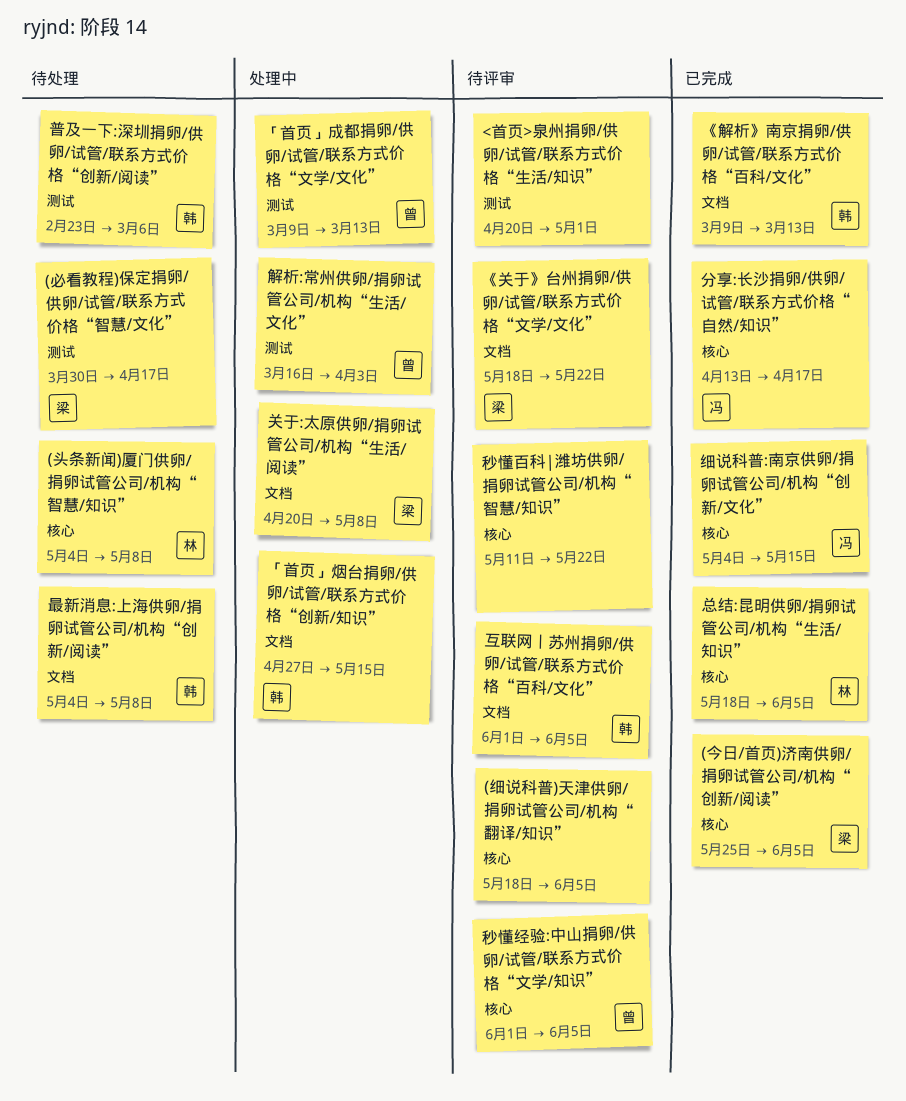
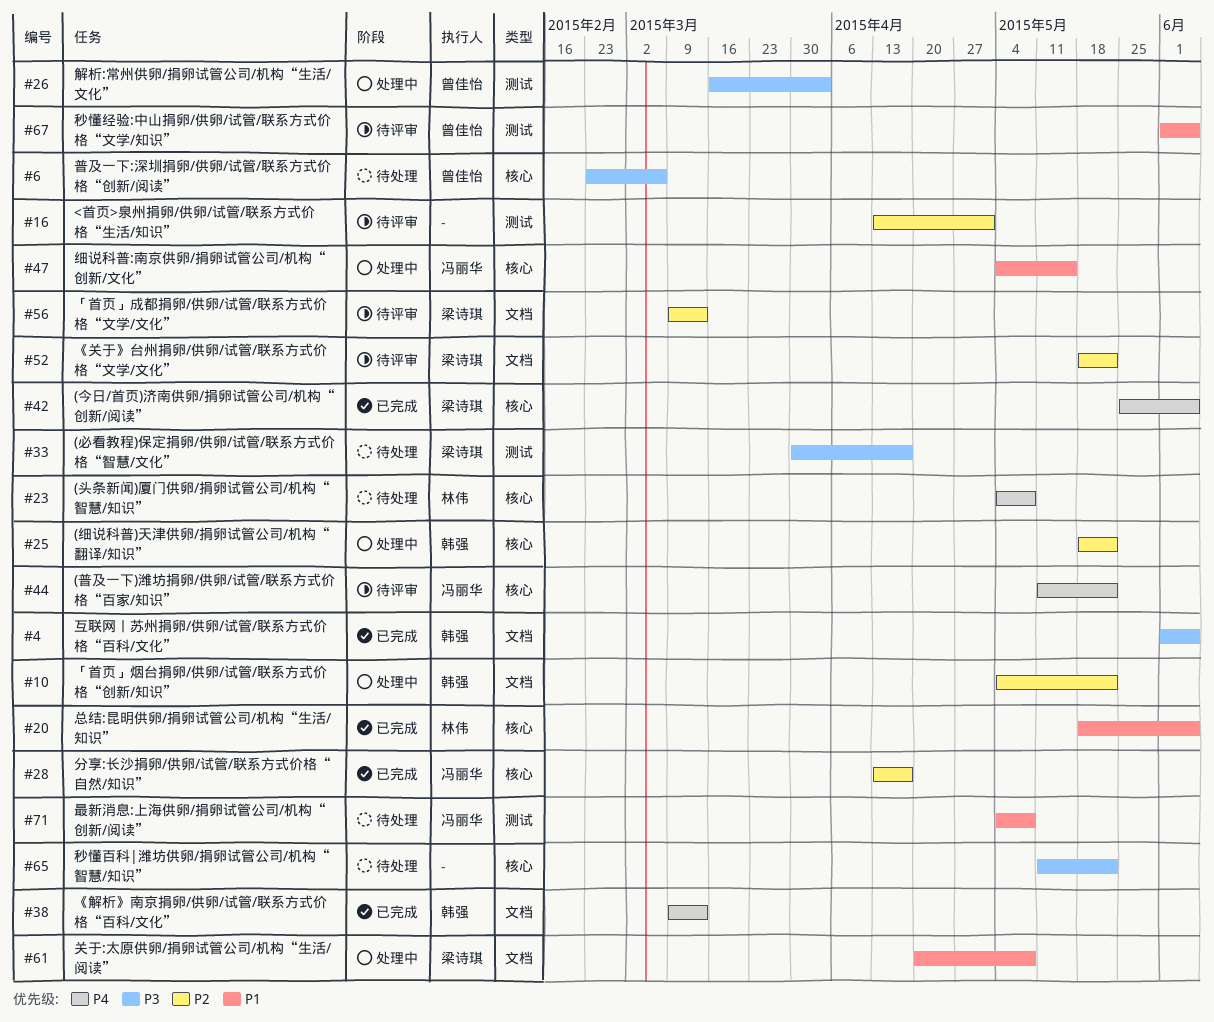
(普及一下)潍坊捐卵/供卵/试管/联系方式价格“百家/知识”: none -> present
(细说科普)天津供卵/捐卵试管公司/机构“翻译/知识”, status: 待评审 -> 处理中
(细说科普)天津供卵/捐卵试管公司/机构“翻译/知识”, owner: none -> 韩强
(细说科普)天津供卵/捐卵试管公司/机构“翻译/知识”, due: Jun 5 -> May 22
<首页>泉州捐卵/供卵/试管/联系方式价格“生活/知识”, start: Apr 20 -> Apr 13
「首页」成都捐卵/供卵/试管/联系方式价格“文学/文化”, status: 处理中 -> 待评审
「首页」成都捐卵/供卵/试管/联系方式价格“文学/文化”, owner: 曾佳怡 -> 梁诗琪
「首页」成都捐卵/供卵/试管/联系方式价格“文学/文化”, label: 测试 -> 文档
「首页」烟台捐卵/供卵/试管/联系方式价格“创新/知识”, start: Apr 27 -> May 4
「首页」烟台捐卵/供卵/试管/联系方式价格“创新/知识”, due: May 15 -> May 22
互联网丨苏州捐卵/供卵/试管/联系方式价格“百科/文化”, status: 待评审 -> 已完成
普及一下:深圳捐卵/供卵/试管/联系方式价格“创新/阅读”, owner: 韩强 -> 曾佳怡
普及一下:深圳捐卵/供卵/试管/联系方式价格“创新/阅读”, label: 测试 -> 核心
最新消息:上海供卵/捐卵试管公司/机构“创新/阅读”, owner: 韩强 -> 冯丽华
最新消息:上海供卵/捐卵试管公司/机构“创新/阅读”, label: 文档 -> 测试
秒懂百科|潍坊供卵/捐卵试管公司/机构“智慧/知识”, status: 待评审 -> 待处理
秒懂经验:中山捐卵/供卵/试管/联系方式价格“文学/知识”, label: 核心 -> 测试
细说科普:南京供卵/捐卵试管公司/机构“创新/文化”, status: 已完成 -> 处理中

